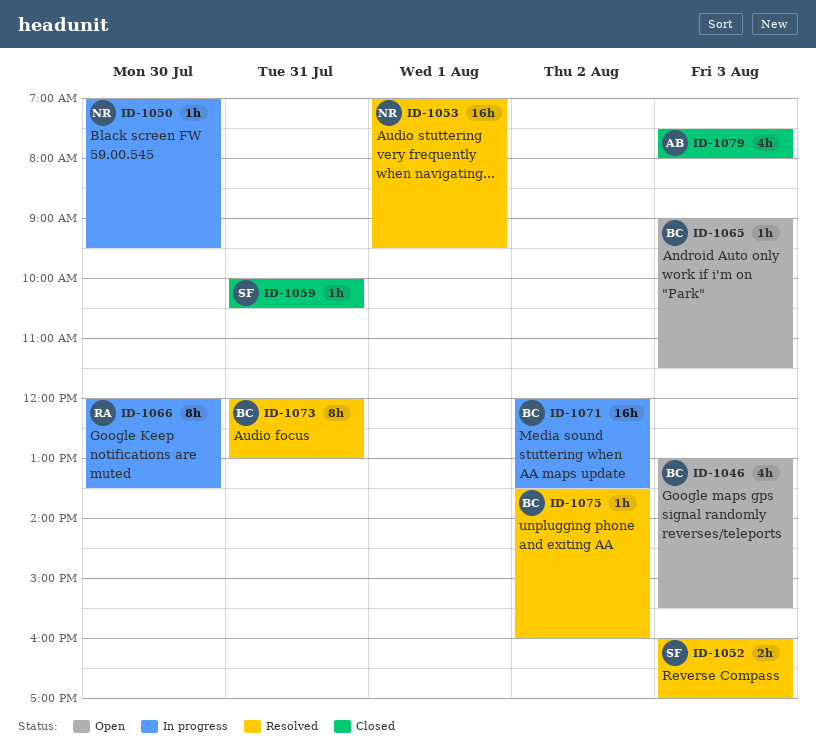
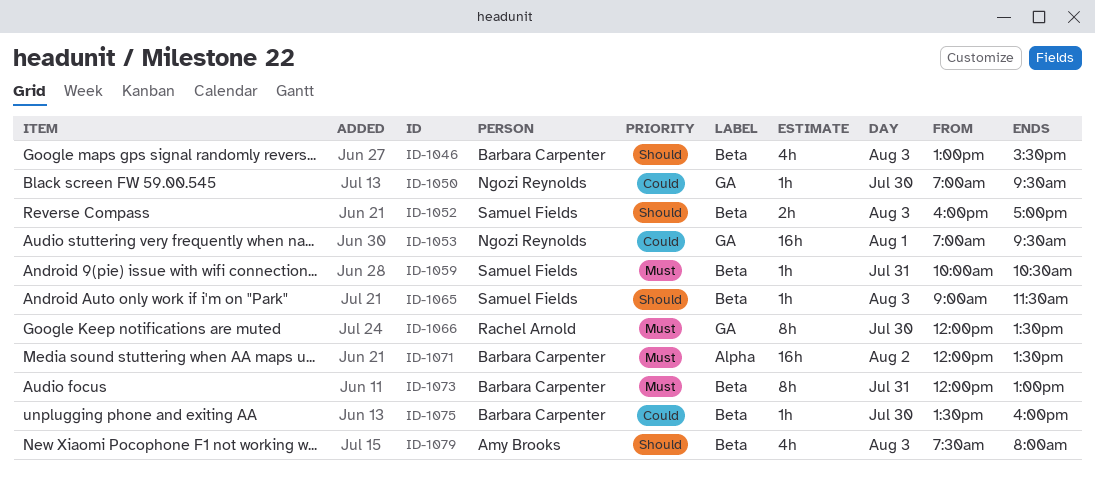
ID-1065, owner: Barbara Carpenter -> Samuel Fields
ID-1075, day: Aug 2 -> Jul 30

